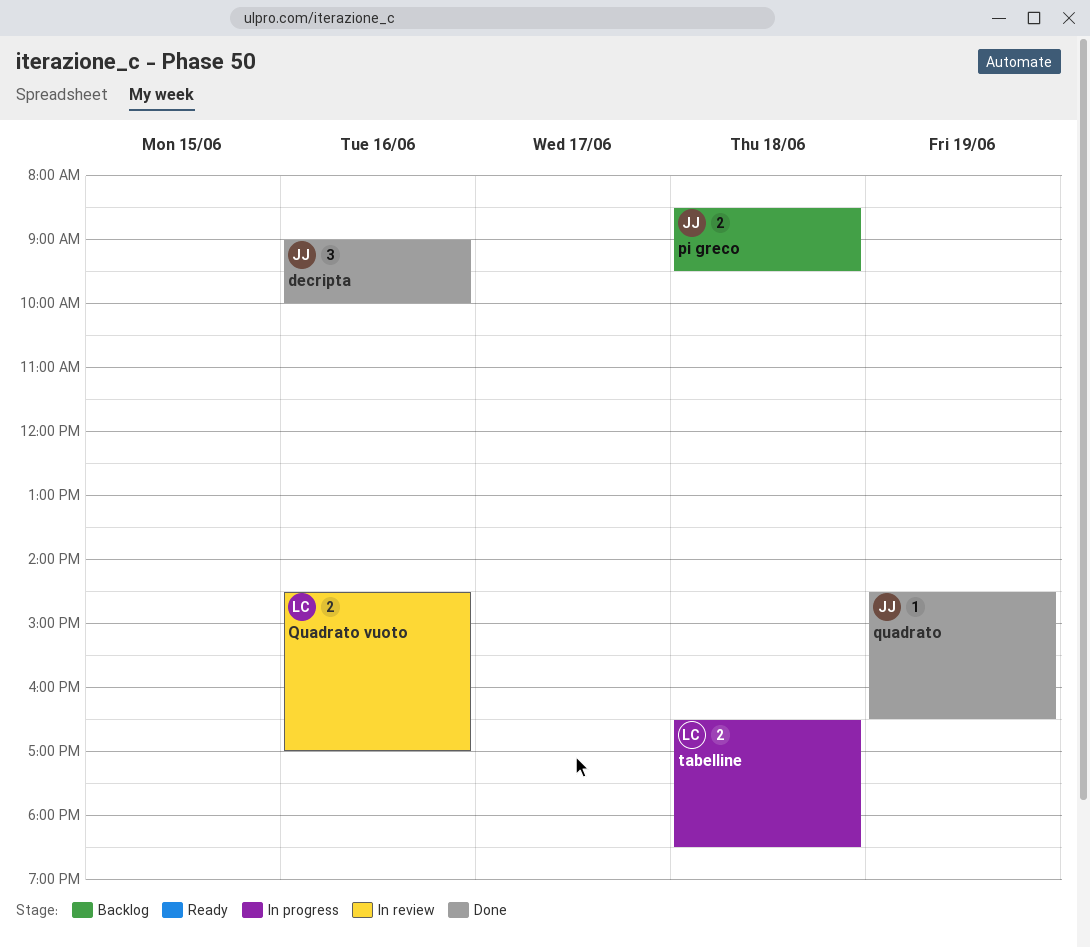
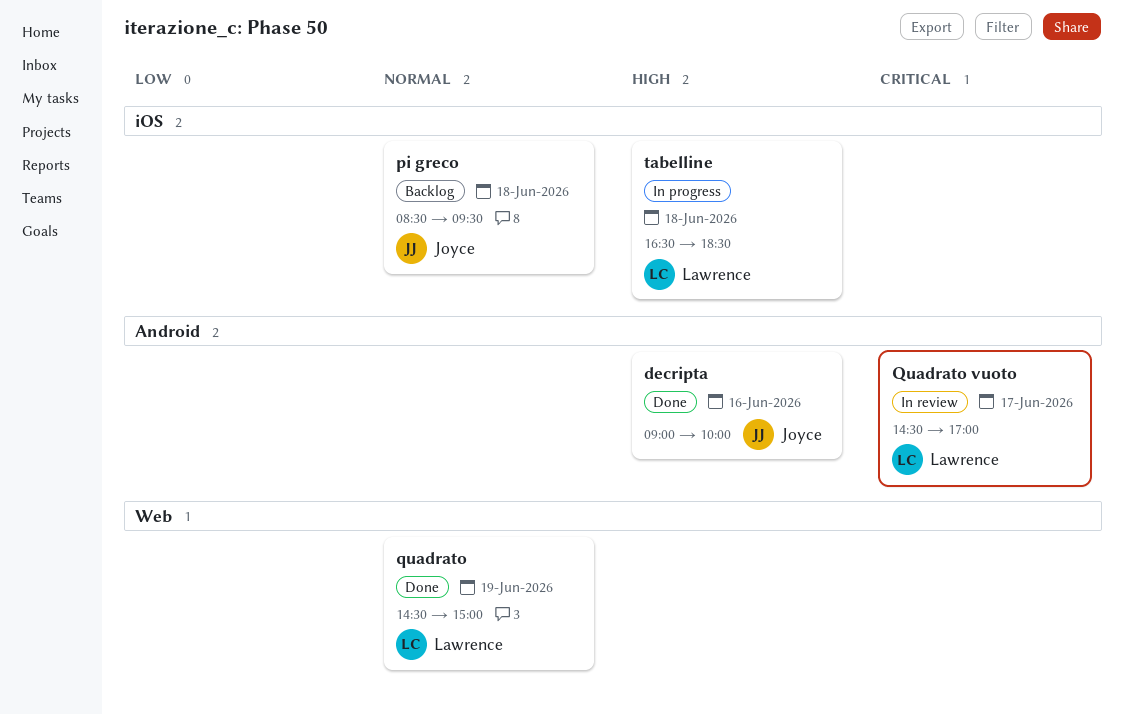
quadrato, owner: Joyce -> Lawrence
quadrato, ends: 16:30 -> 15:00
Quadrato vuoto, day: Jun 16 -> Jun 17

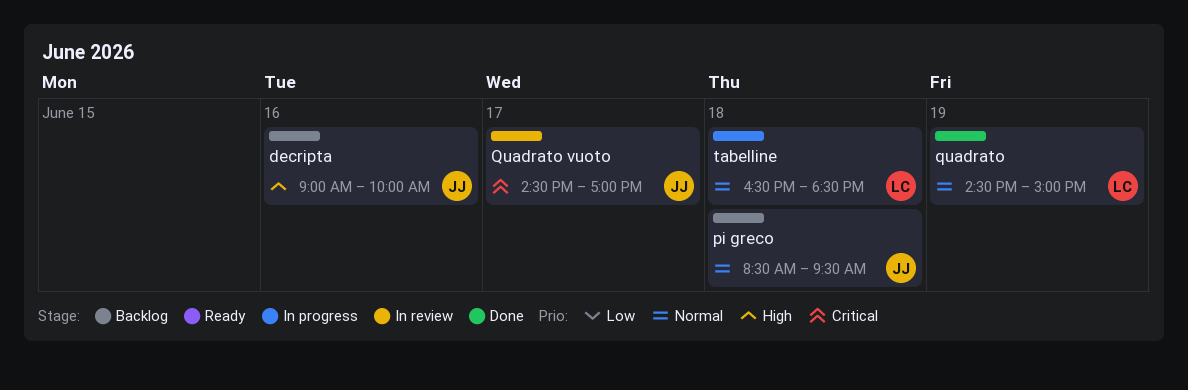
decripta, status: Done -> Backlog
Quadrato vuoto, owner: Lawrence -> Joyce
tabelline, priority: High -> Normal

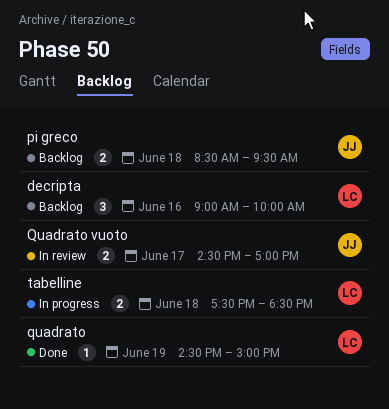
decripta, owner: JJ -> LC
tabelline, begins: 16:30 -> 17:30

